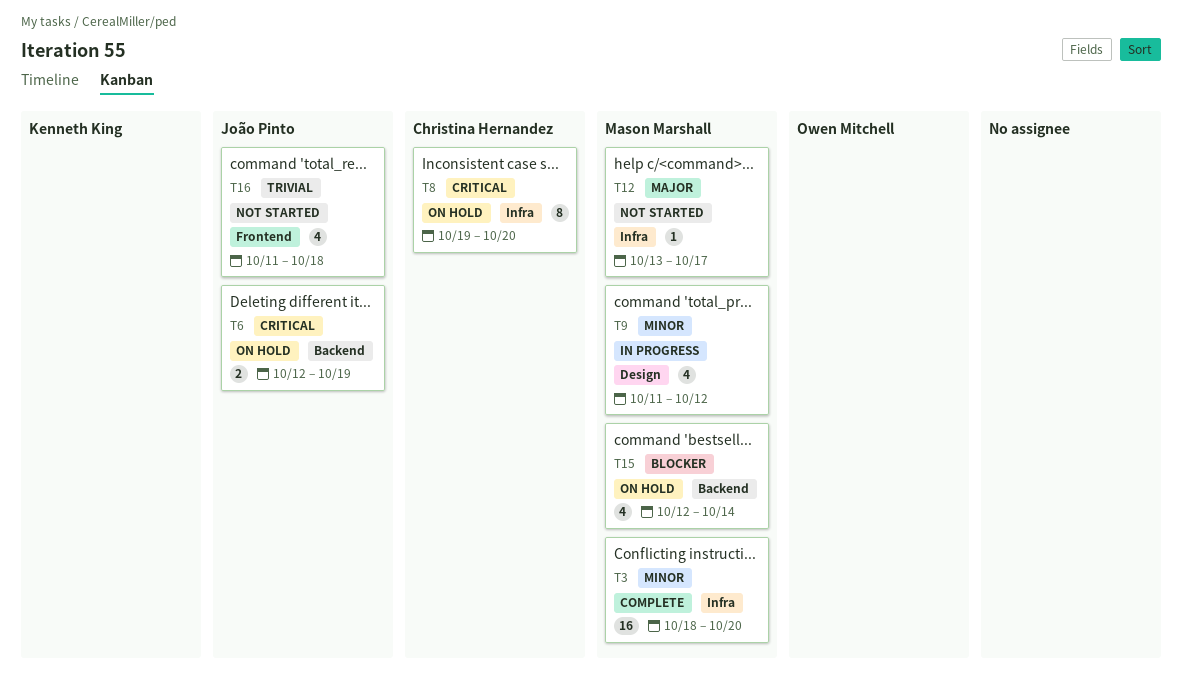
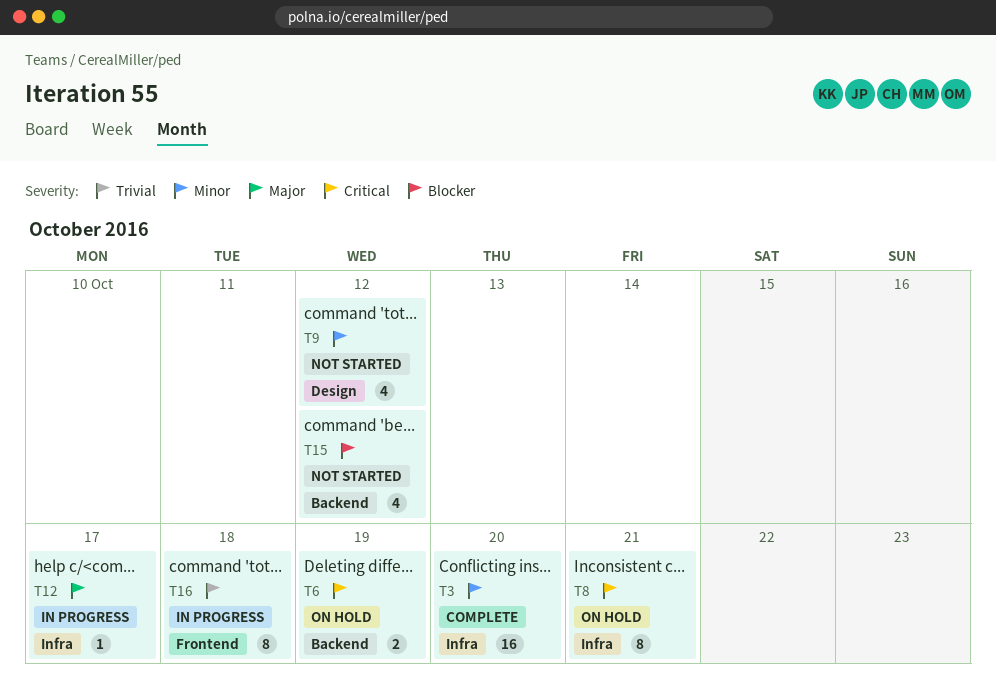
T8, due: Oct 20 -> Oct 21
T9, status: In progress -> Not started
T12, status: Not started -> In progress
T15, status: On hold -> Not started
T15, due: Oct 14 -> Oct 12
T16, status: Not started -> In progress
T16, estimate: 4 -> 8

